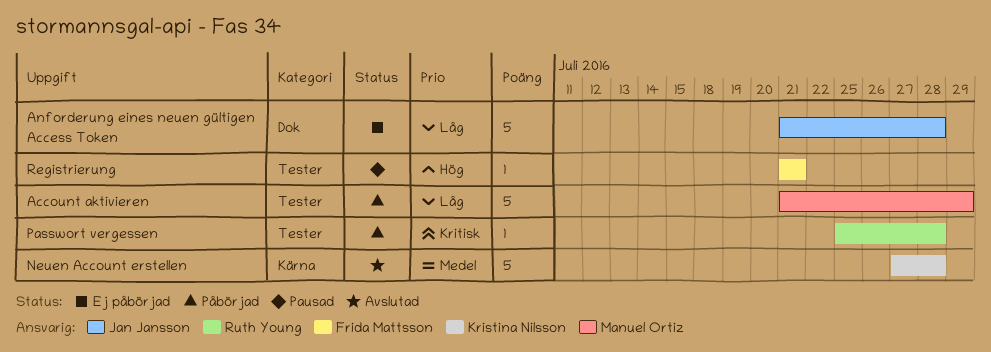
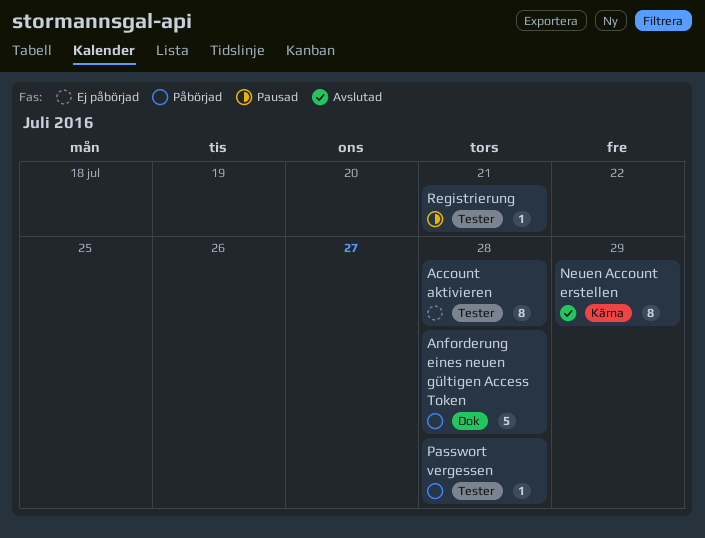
Account aktivieren, status: Påbörjad -> Ej påbörjad
Account aktivieren, estimate: 5 -> 8
Account aktivieren, due: Jul 29 -> Jul 28
Anforderung eines neuen gültigen Access Token, status: Ej påbörjad -> Påbörjad
Neuen Account erstellen, estimate: 5 -> 8
Neuen Account erstellen, due: Jul 28 -> Jul 29

